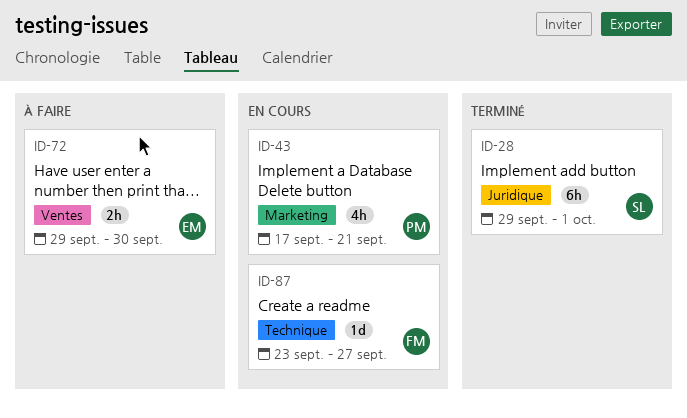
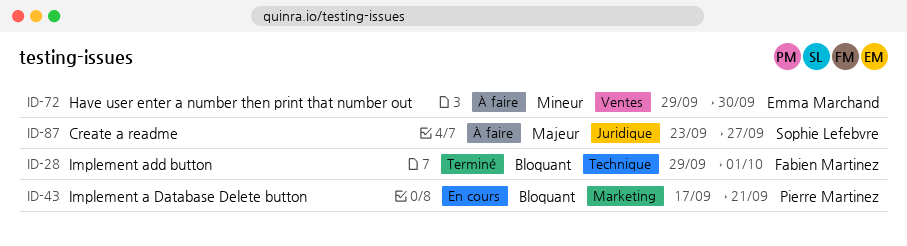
ID-28, owner: Sophie Lefebvre -> Fabien Martinez
ID-28, label: Juridique -> Technique
ID-87, status: En cours -> À faire
ID-87, owner: Fabien Martinez -> Sophie Lefebvre
ID-87, label: Technique -> Juridique

